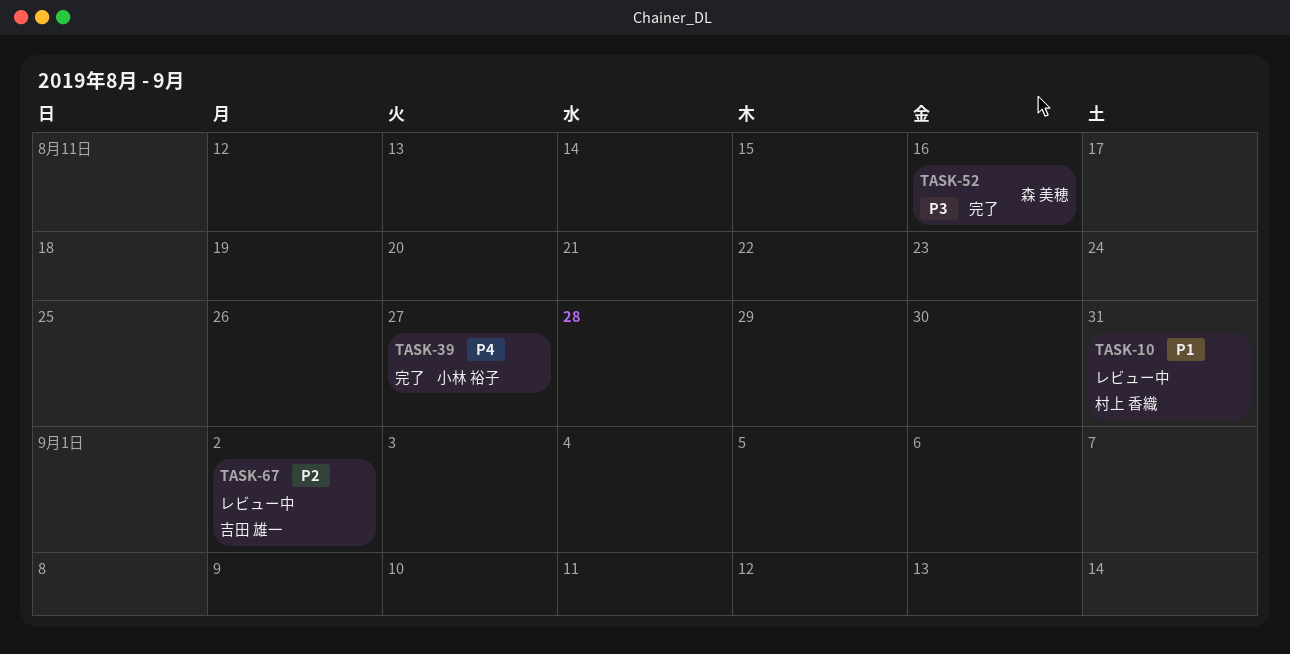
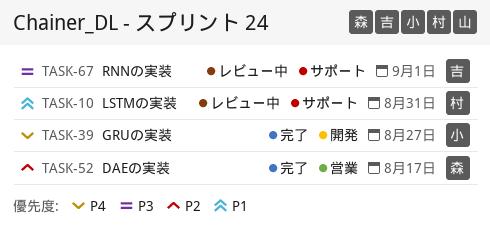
TASK-52, priority: P3 -> P2
TASK-52, due: Aug 16 -> Aug 17
TASK-67, priority: P2 -> P3
TASK-67, due: Sep 2 -> Sep 1

